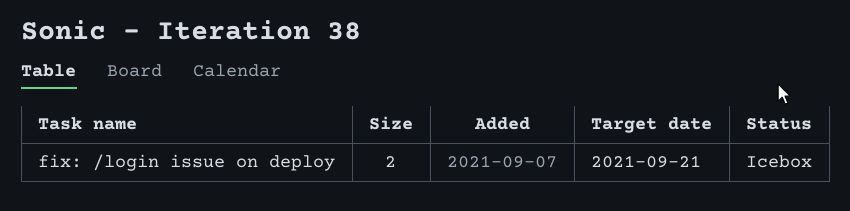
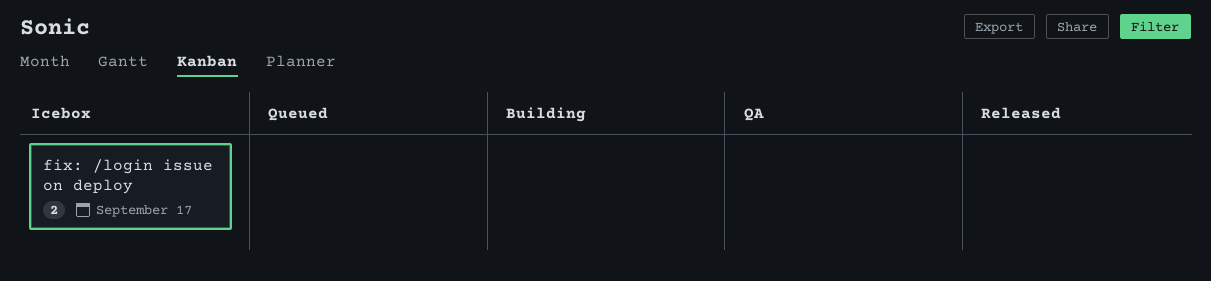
fix: /login issue on deploy, due: Sep 21 -> Sep 17

